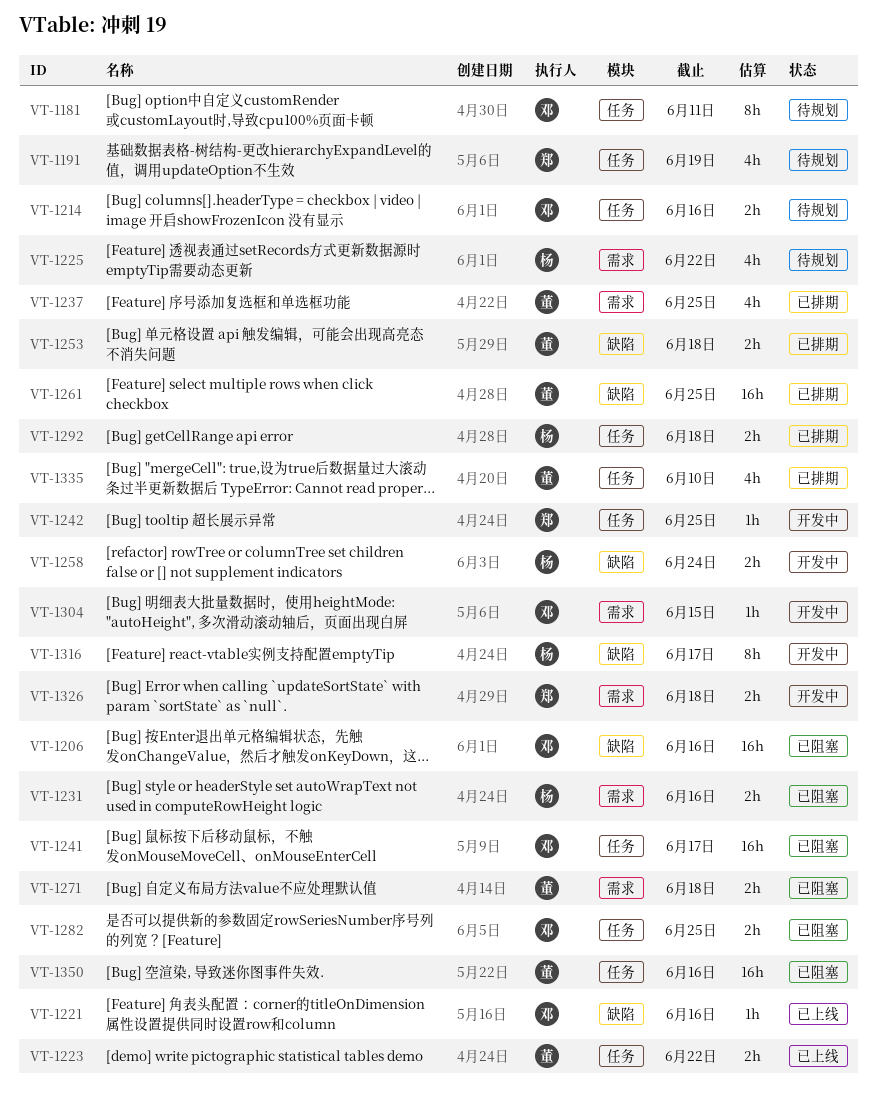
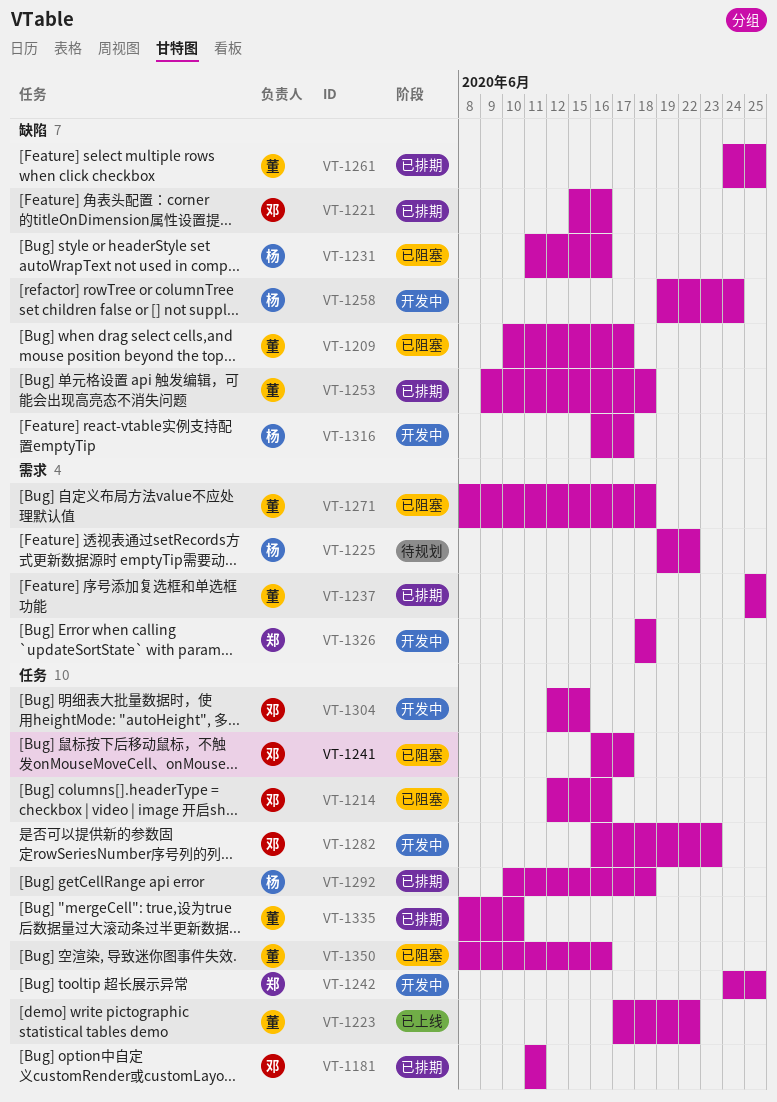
VT-1181, status: 待规划 -> 已排期
VT-1191: present -> none
VT-1206: present -> none
VT-1209: none -> present
VT-1214, status: 待规划 -> 已阻塞
VT-1221, status: 已上线 -> 已排期
VT-1231, label: 需求 -> 缺陷
VT-1282, status: 已阻塞 -> 开发中
VT-1282, due: Jun 25 -> Jun 23
VT-1304, label: 需求 -> 任务

